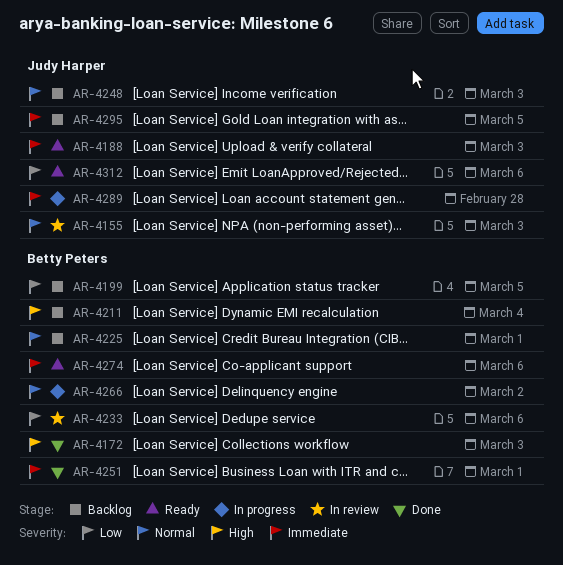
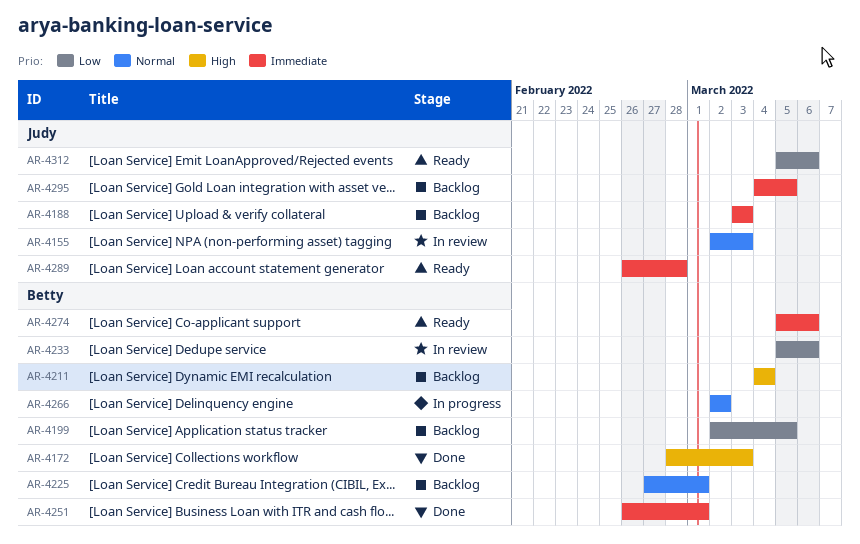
AR-4188, status: Ready -> Backlog
AR-4248: present -> none
AR-4289, status: In progress -> Ready

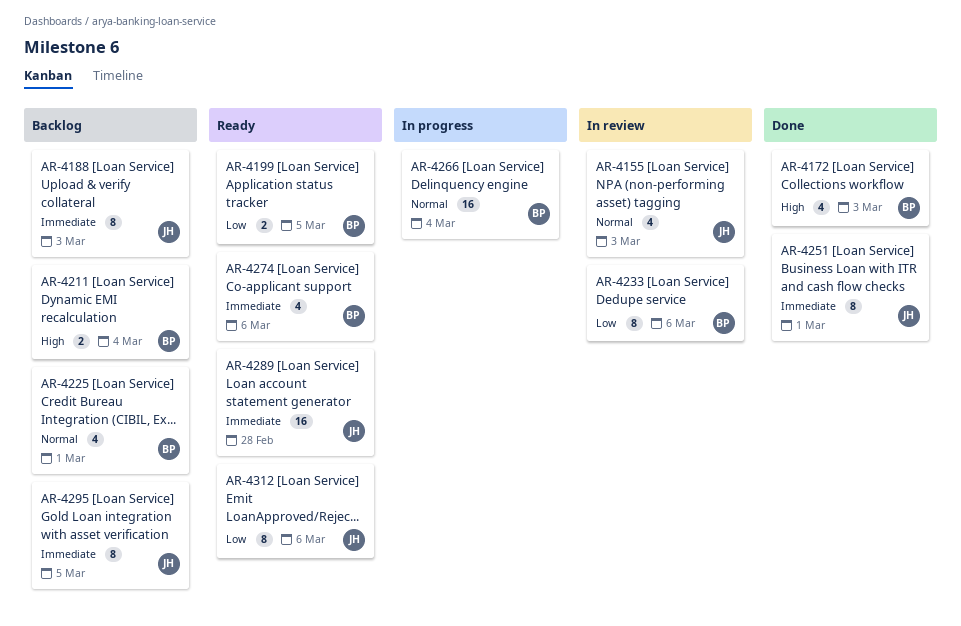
AR-4199, status: Backlog -> Ready
AR-4251, owner: Betty -> Judy
AR-4266, due: Mar 2 -> Mar 4

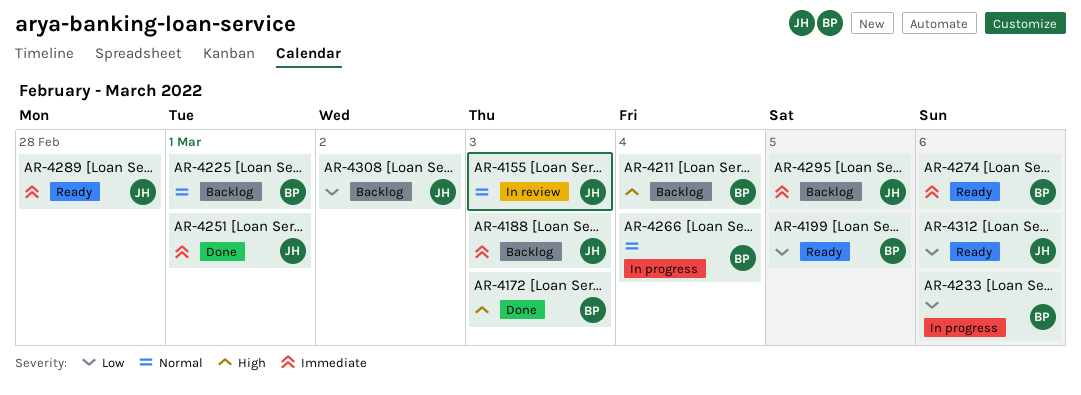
AR-4233, status: In review -> In progress
AR-4308: none -> present

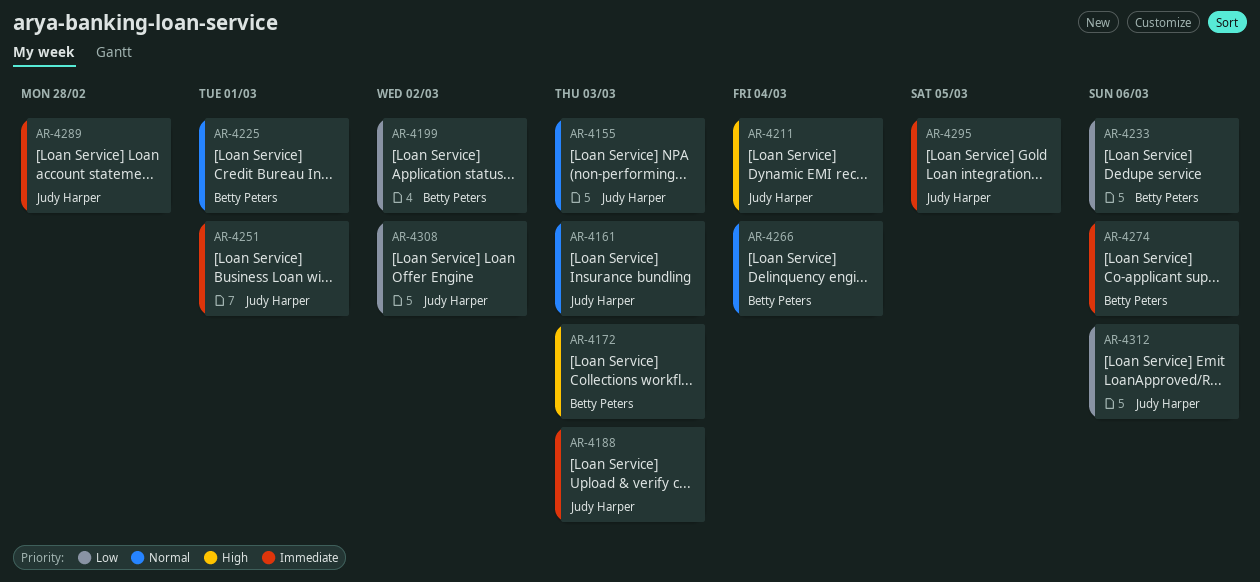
AR-4161: none -> present
AR-4199, due: Mar 5 -> Mar 2
AR-4211, owner: Betty Peters -> Judy Harper

